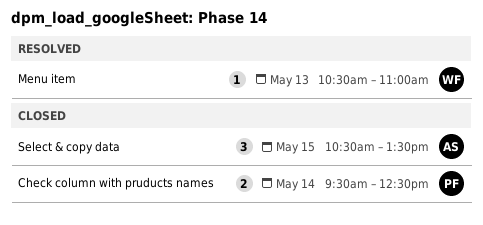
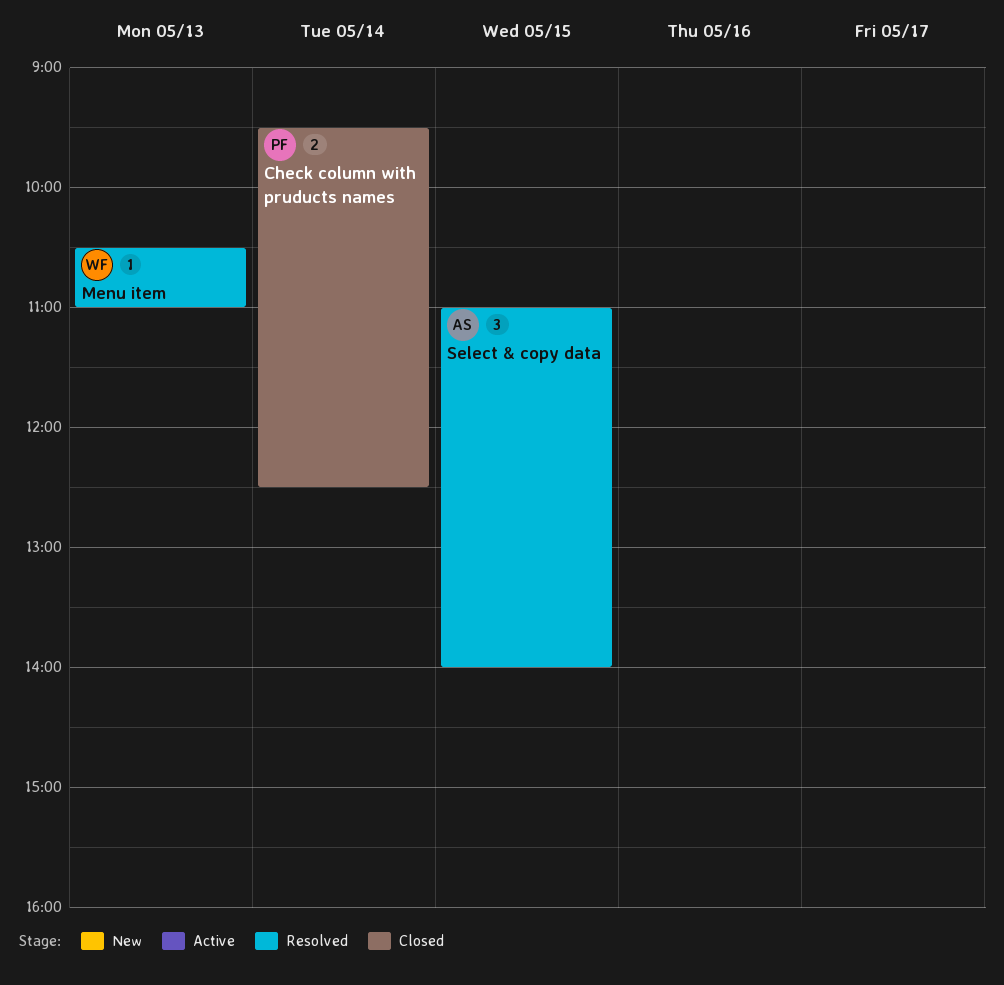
Select & copy data, status: Closed -> Resolved
Select & copy data, begins: 10:30 -> 11:00
Select & copy data, ends: 13:30 -> 14:00

